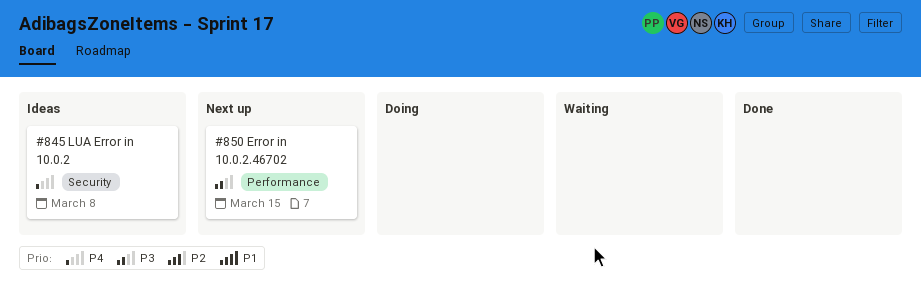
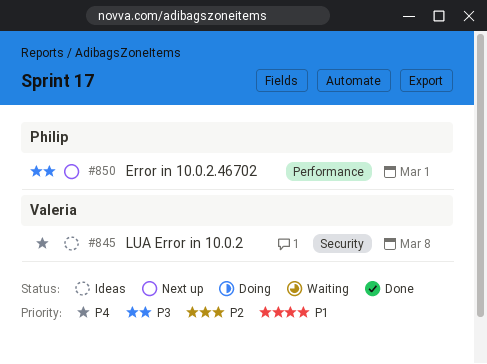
#850, due: Mar 15 -> Mar 1

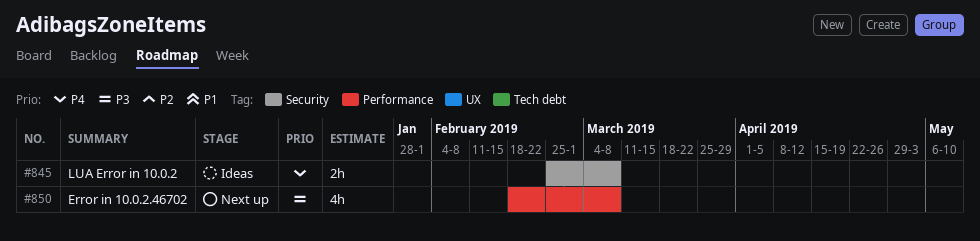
#850, due: Mar 1 -> Mar 8

